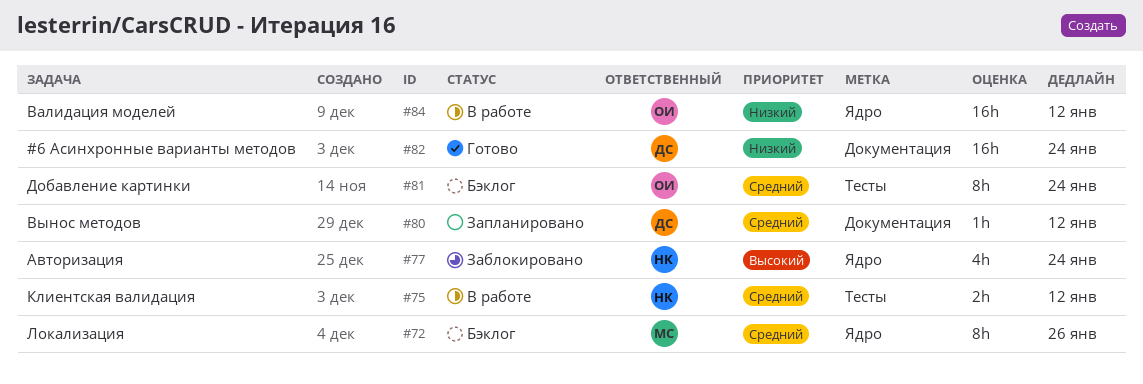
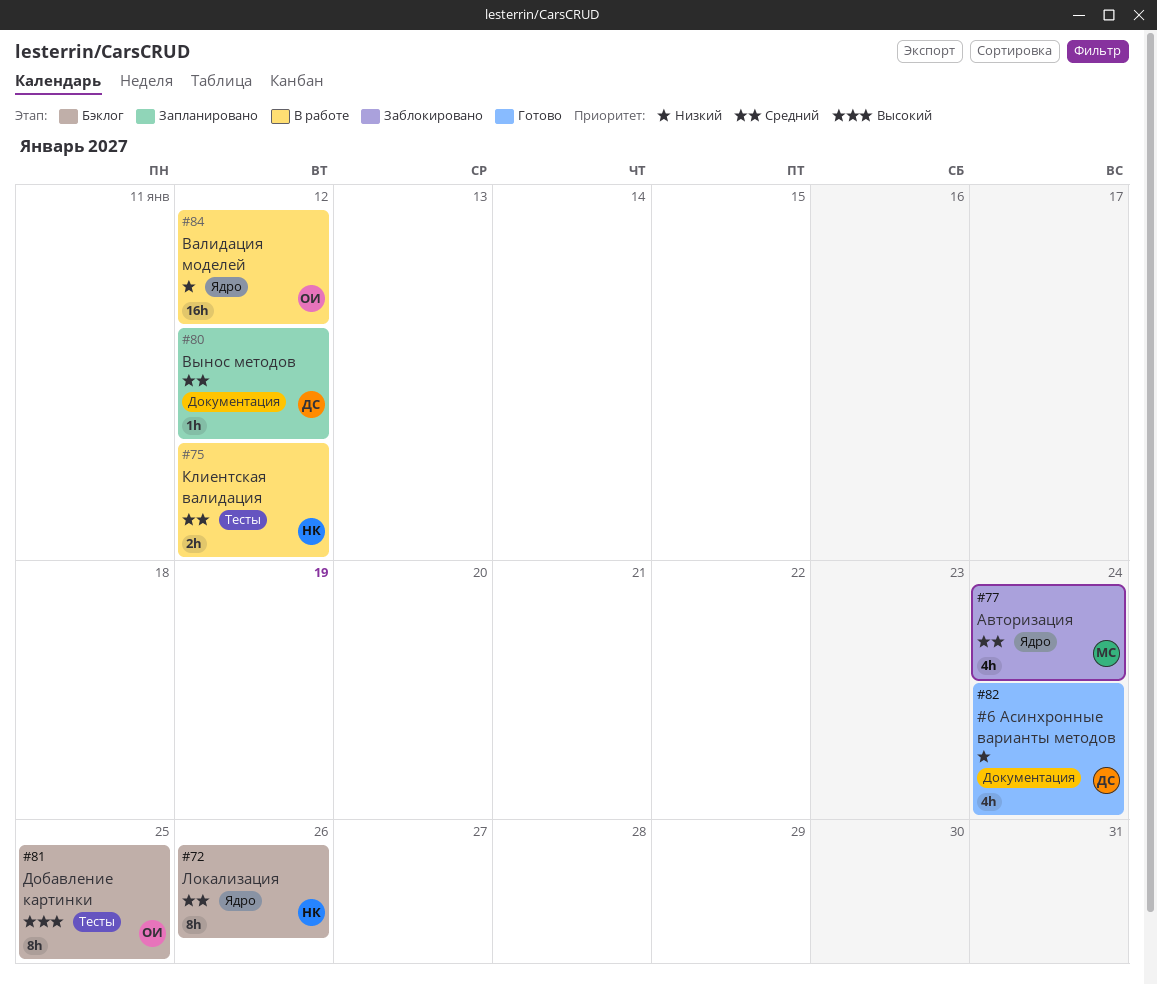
#72, owner: МС -> НК
#77, owner: НК -> МС
#77, priority: Высокий -> Средний
#81, priority: Средний -> Высокий
#81, due: Jan 24 -> Jan 25
#82, estimate: 16h -> 4h

